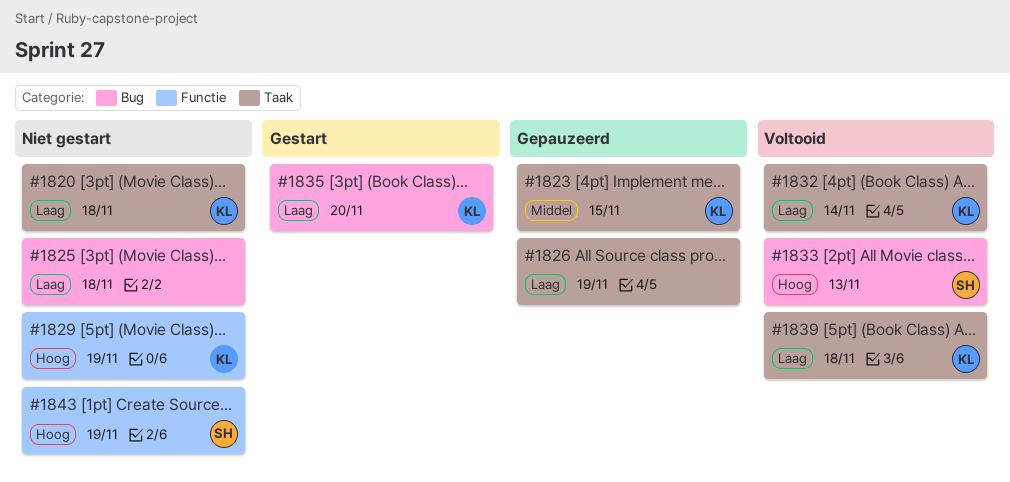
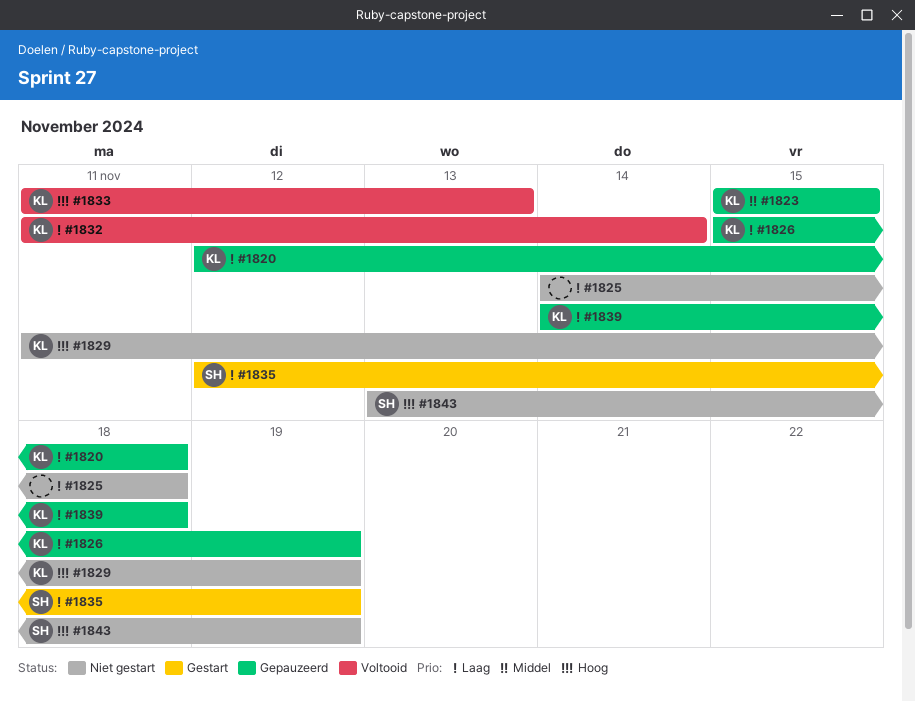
#1820, status: Niet gestart -> Gepauzeerd
#1826, owner: none -> KL
#1833, owner: SH -> KL
#1835, owner: KL -> SH
#1835, due: Nov 20 -> Nov 19
#1839, status: Voltooid -> Gepauzeerd

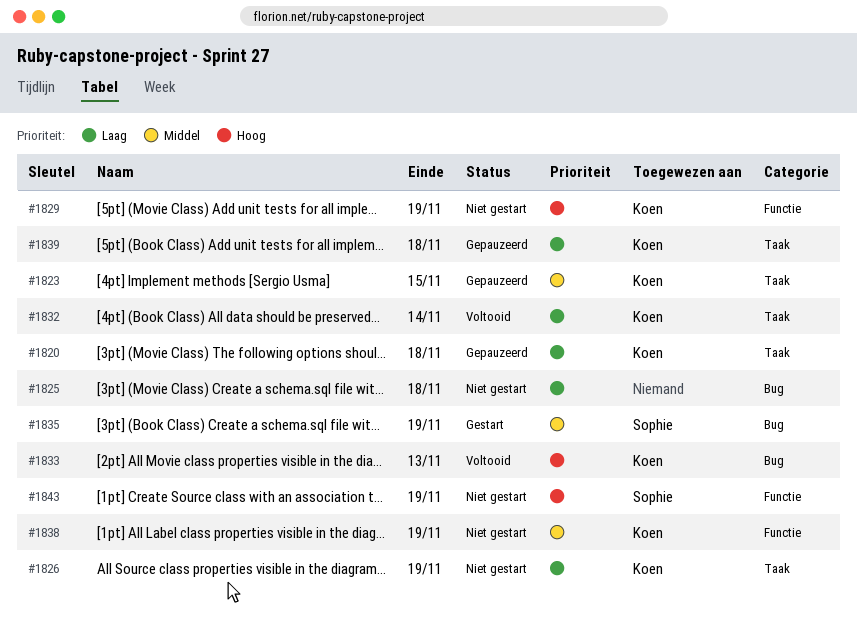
#1826, status: Gepauzeerd -> Niet gestart
#1835, priority: Laag -> Middel
#1838: none -> present

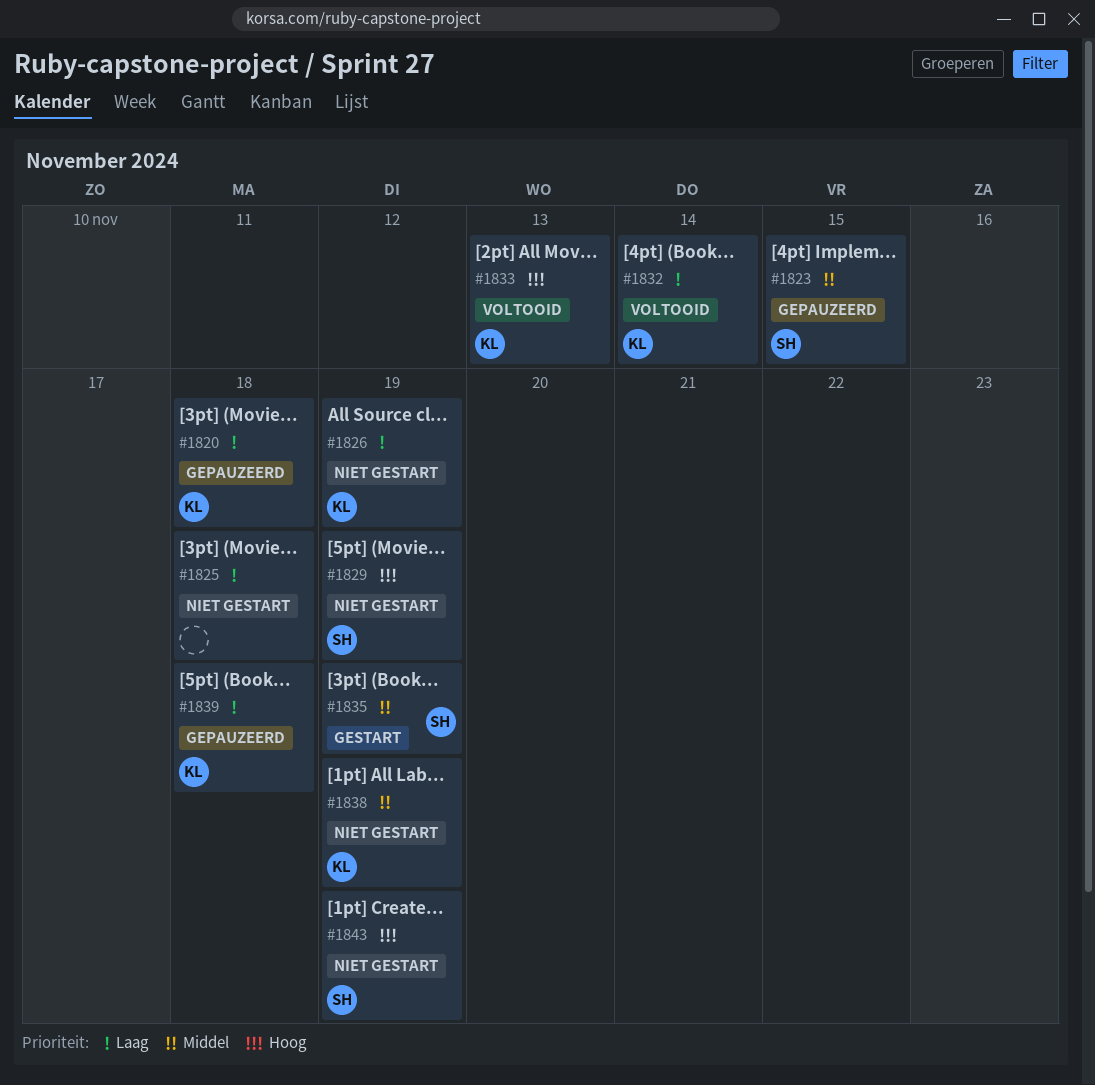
#1823, owner: Koen -> Sophie
#1829, owner: Koen -> Sophie

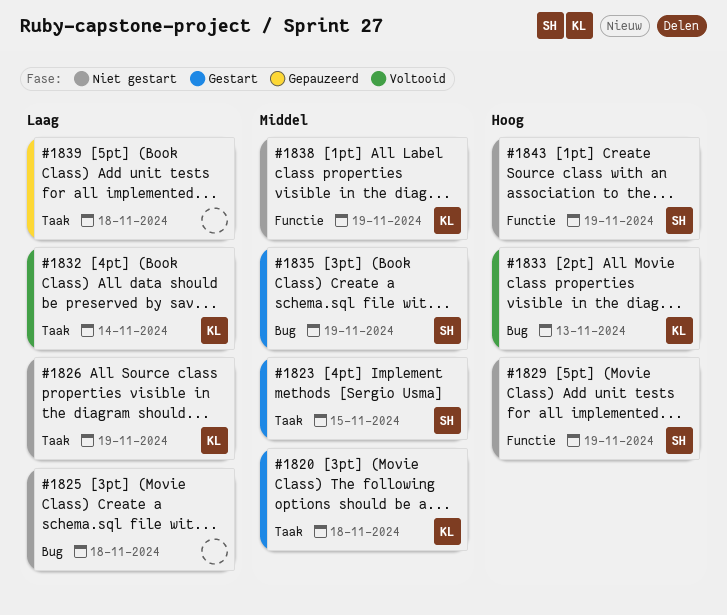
#1820, status: Gepauzeerd -> Gestart
#1820, priority: Laag -> Middel
#1823, status: Gepauzeerd -> Gestart
#1839, owner: KL -> none

